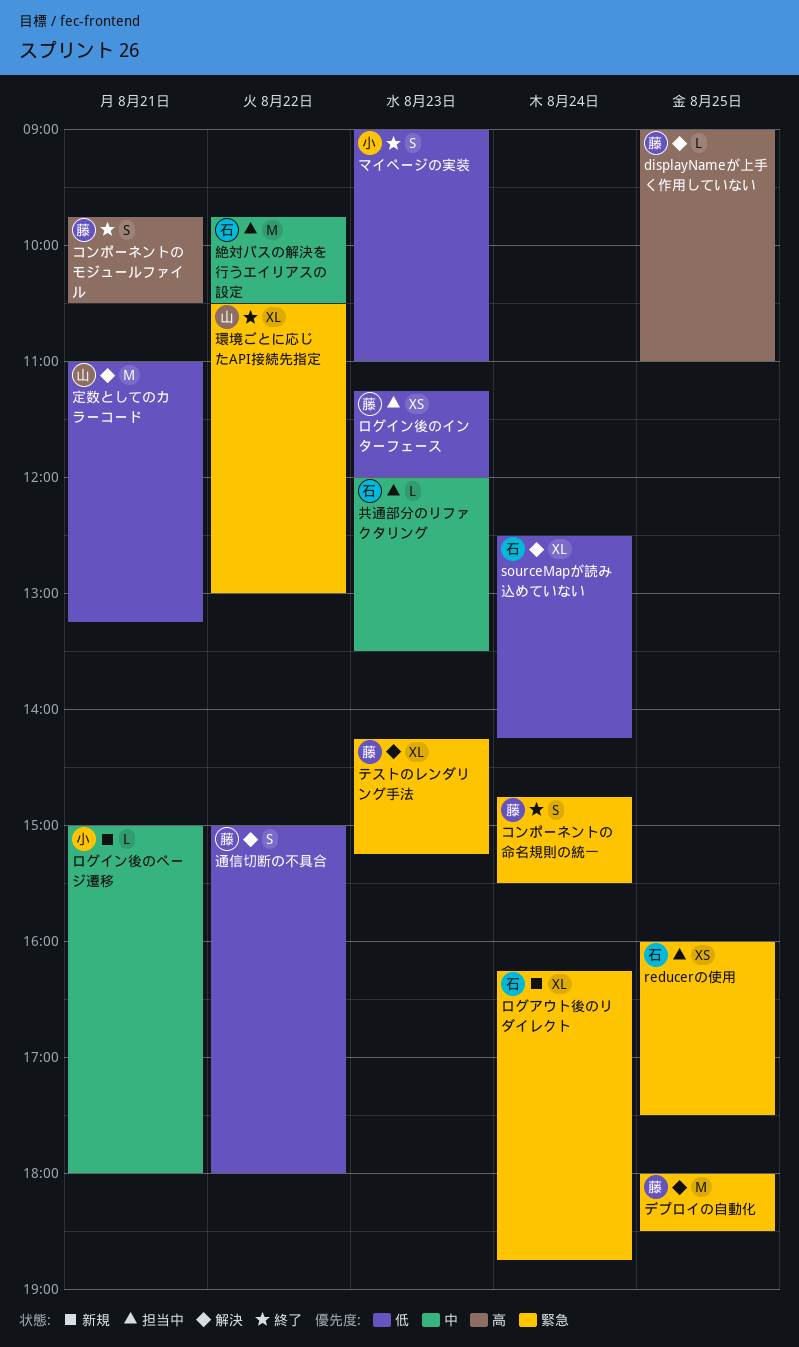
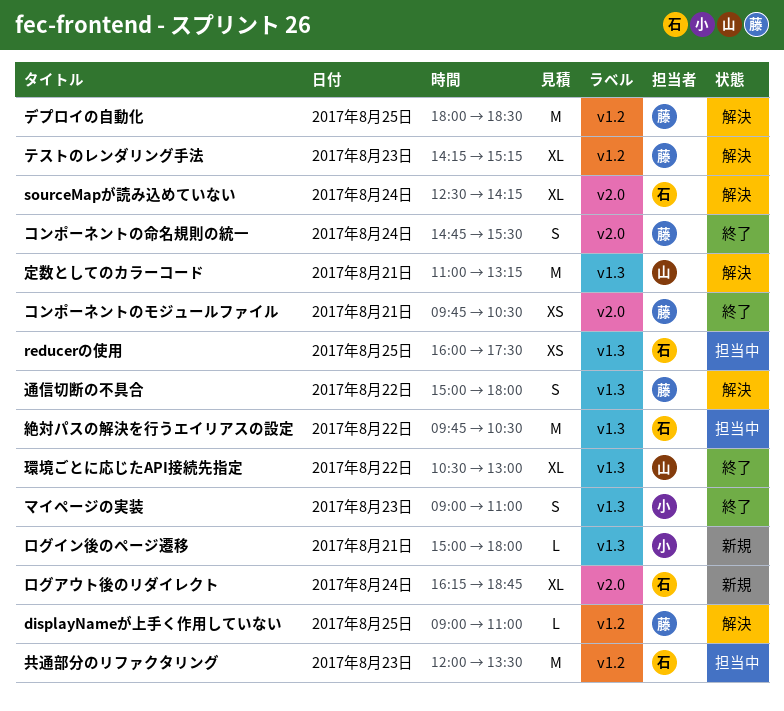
コンポーネントのモジュールファイル, estimate: S -> XS
ログイン後のインターフェース: present -> none
共通部分のリファクタリング, estimate: L -> M

